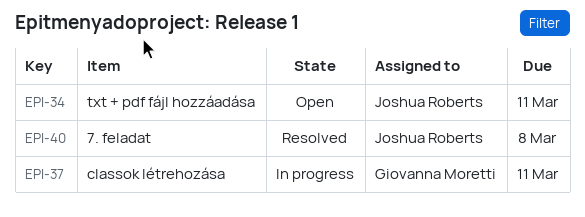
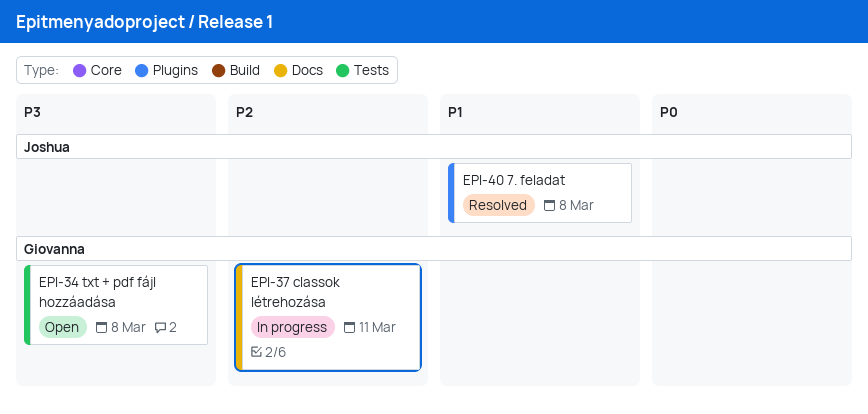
EPI-34, owner: Joshua Roberts -> Giovanna Moretti
EPI-34, due: Mar 11 -> Mar 8

